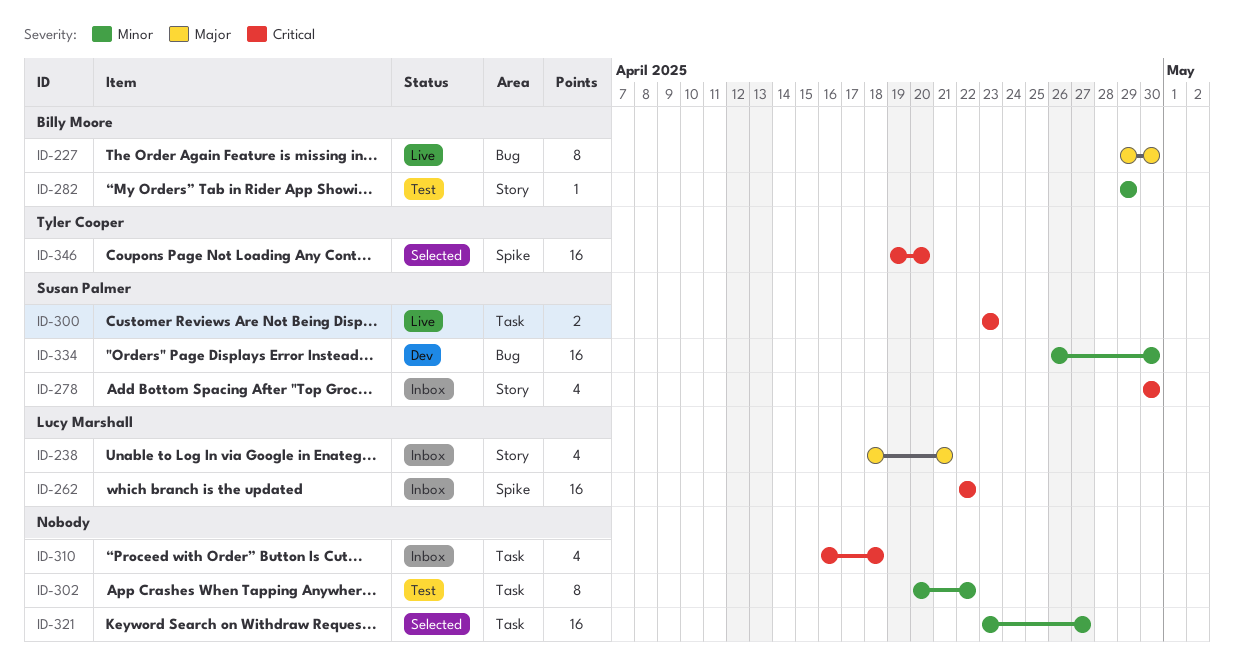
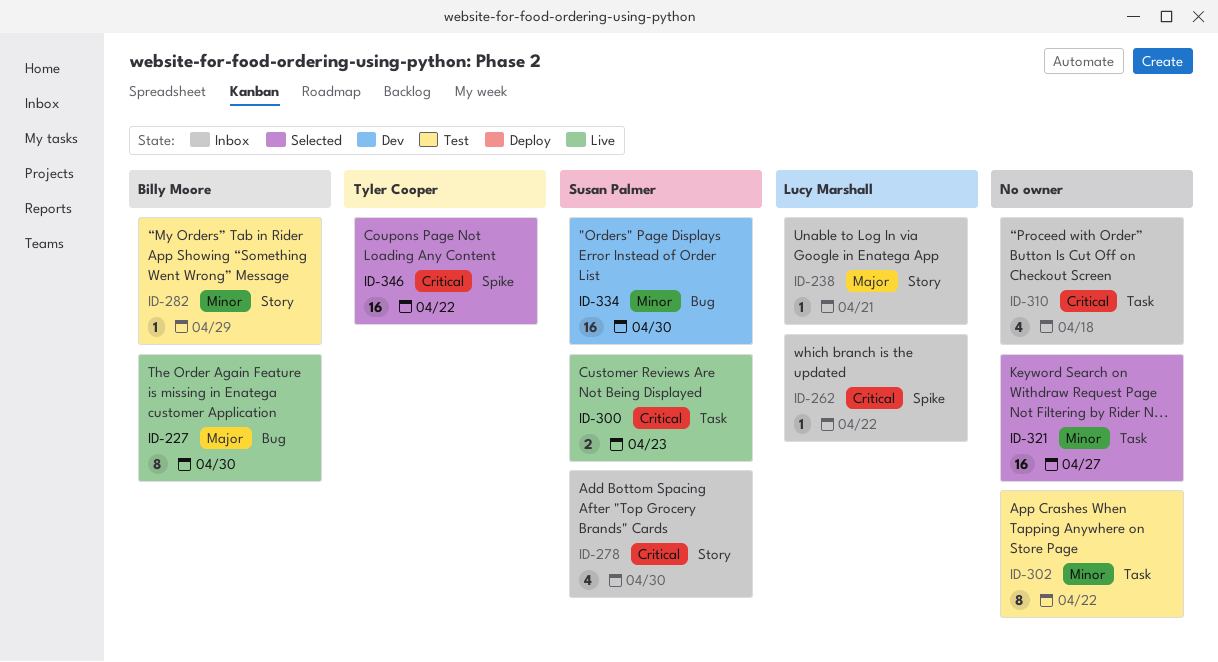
ID-238, estimate: 4 -> 1
ID-262, estimate: 16 -> 1
ID-346, due: Apr 20 -> Apr 22

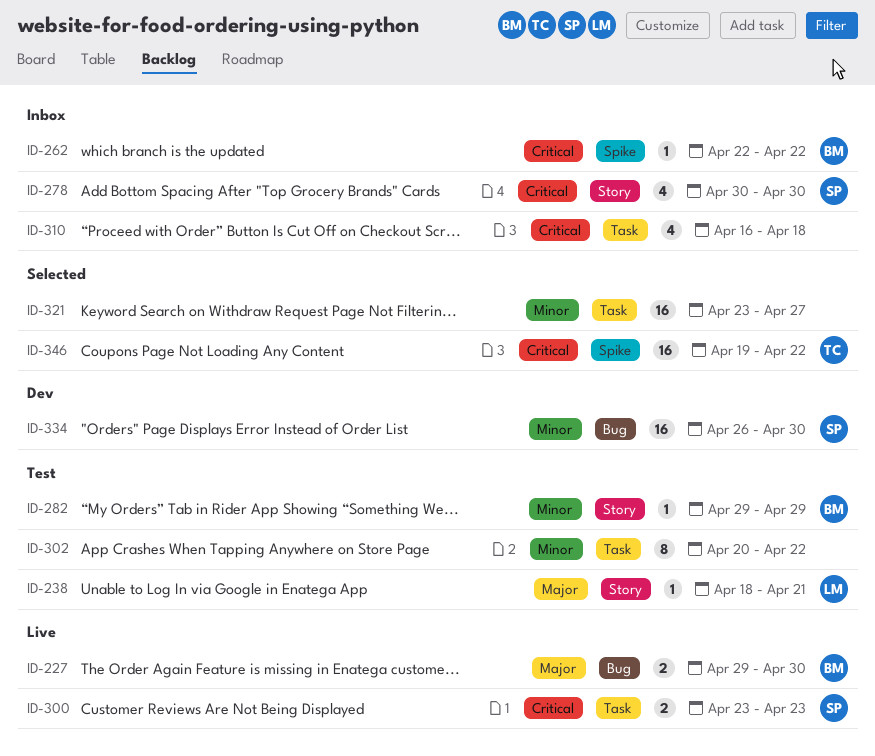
ID-227, estimate: 8 -> 2
ID-238, status: Inbox -> Test
ID-262, owner: Lucy Marshall -> Billy Moore

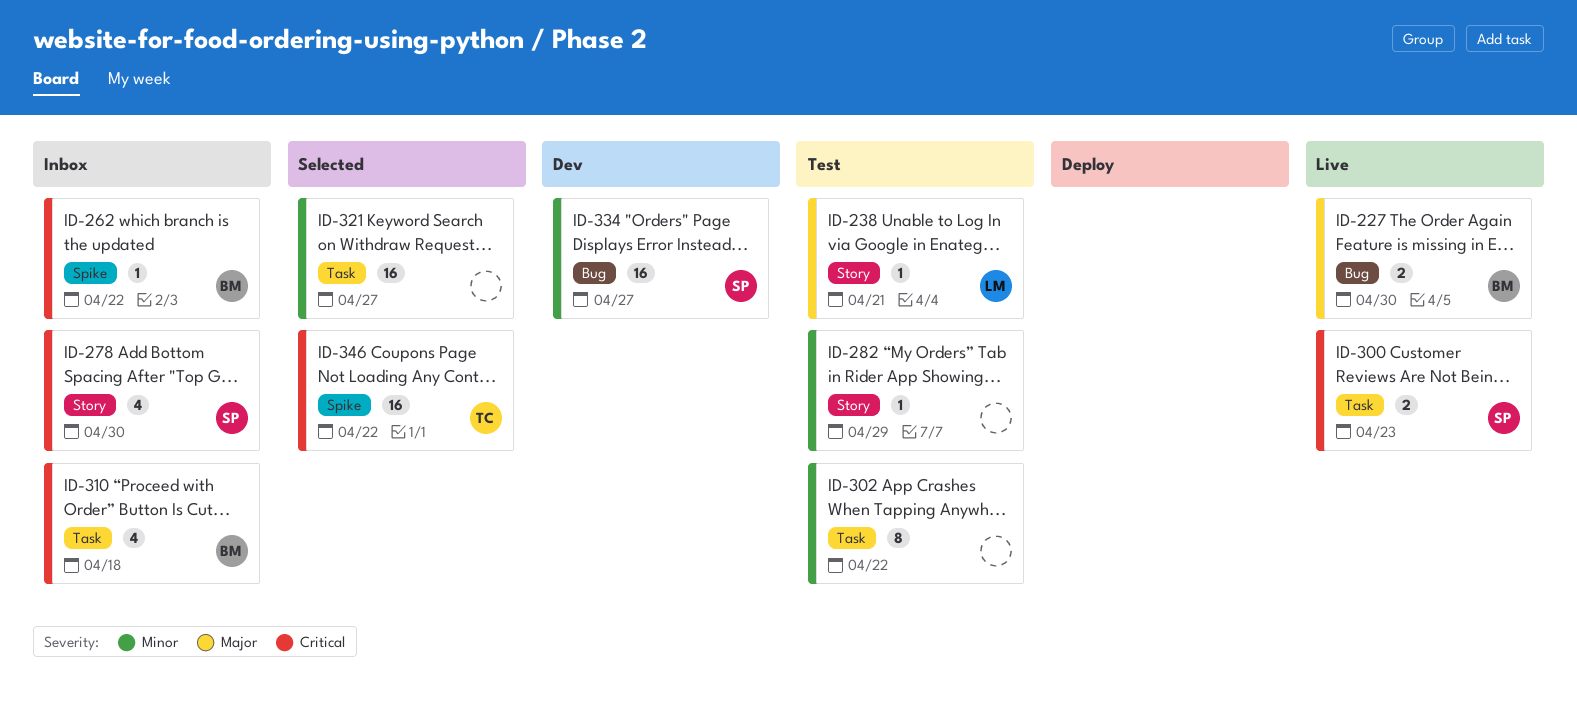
ID-282, owner: BM -> none
ID-310, owner: none -> BM
ID-334, due: Apr 30 -> Apr 27

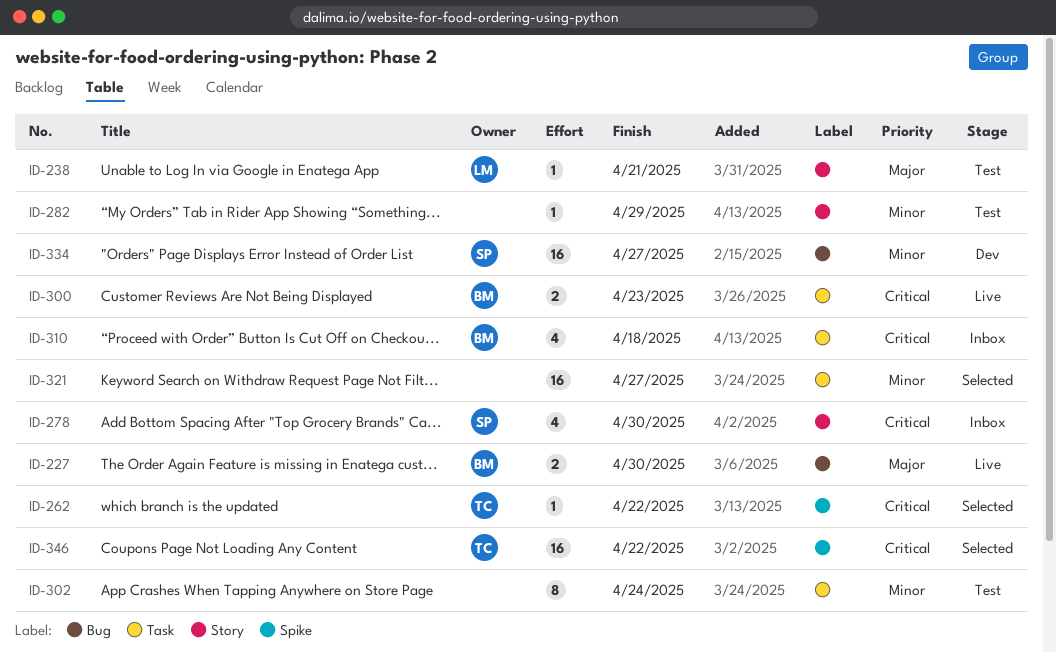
ID-262, status: Inbox -> Selected
ID-262, owner: BM -> TC
ID-300, owner: SP -> BM
ID-302, due: Apr 22 -> Apr 24

